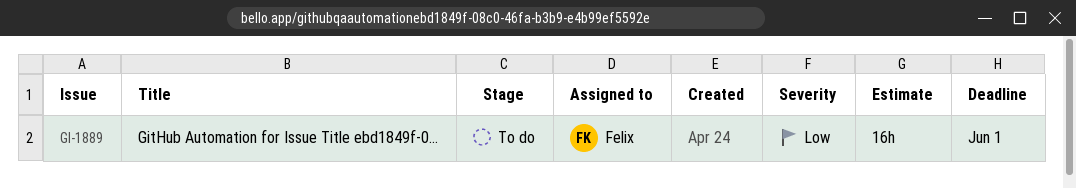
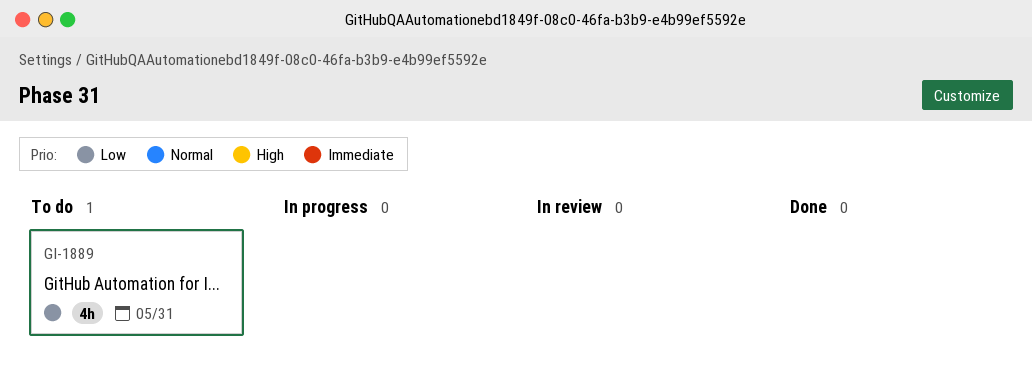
GI-1889, estimate: 16h -> 4h
GI-1889, due: Jun 1 -> May 31

